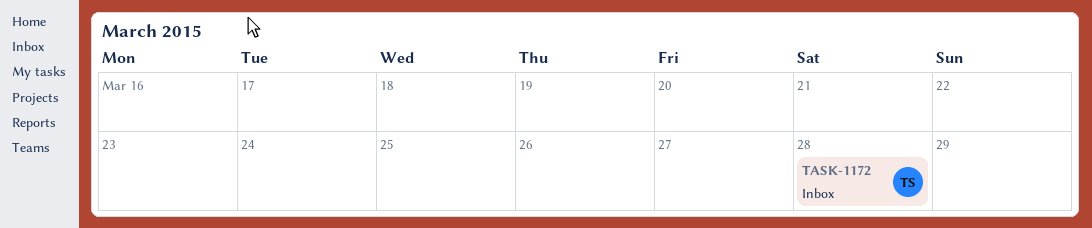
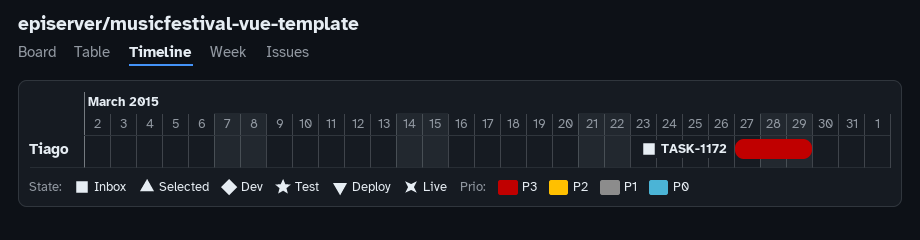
TASK-1172, due: Mar 28 -> Mar 29

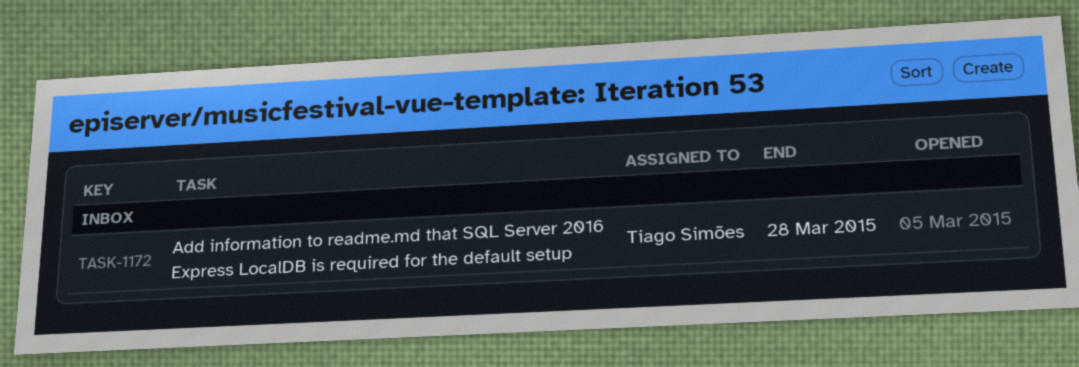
TASK-1172, due: Mar 29 -> Mar 28

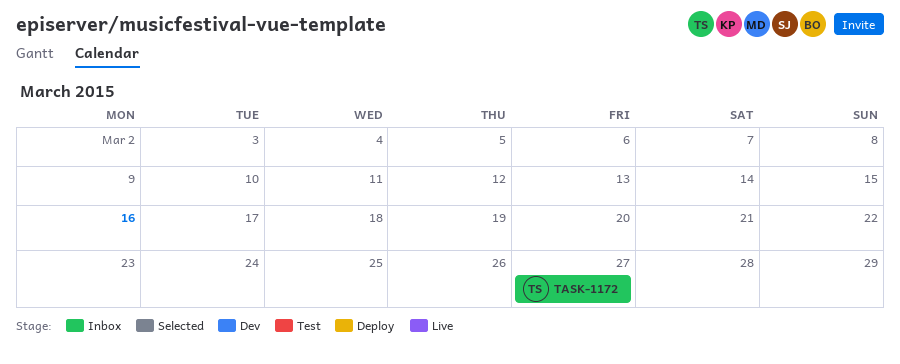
TASK-1172, due: Mar 28 -> Mar 27

